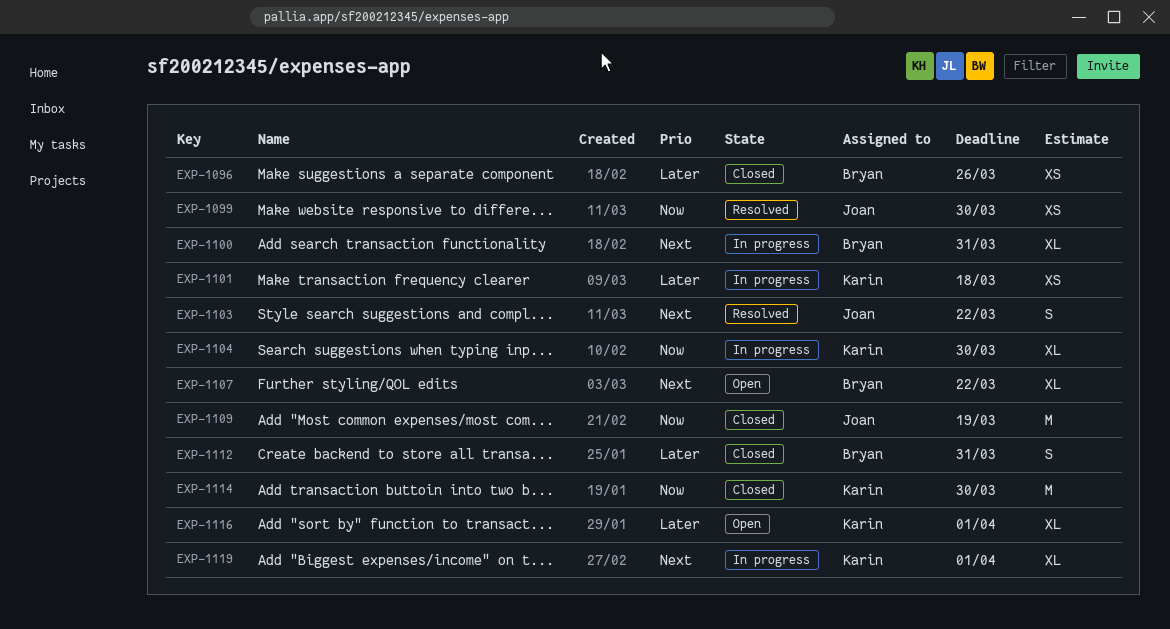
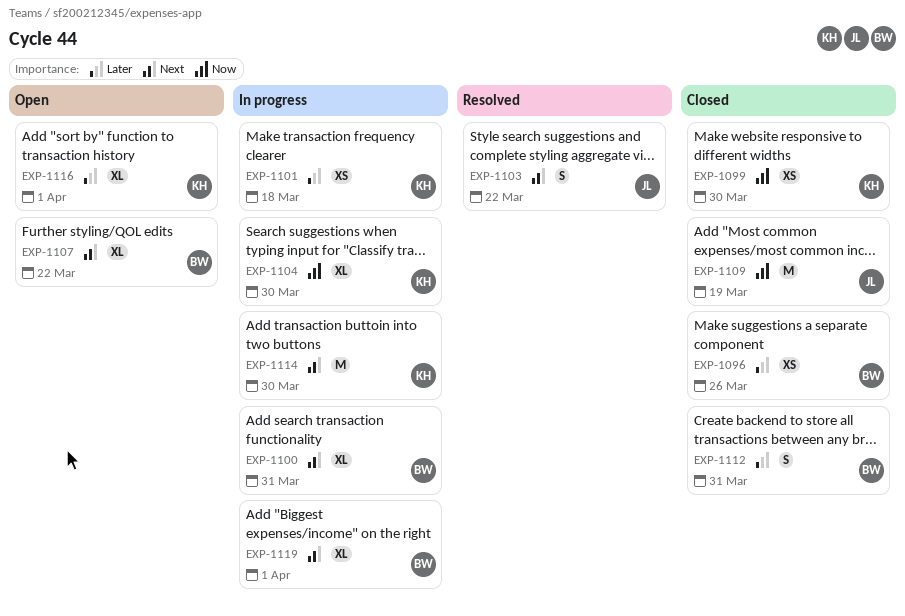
EXP-1099, status: Resolved -> Closed
EXP-1099, owner: Joan -> Karin
EXP-1114, status: Closed -> In progress
EXP-1114, priority: Now -> Next
EXP-1119, owner: Karin -> Bryan

